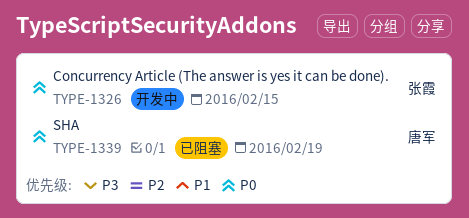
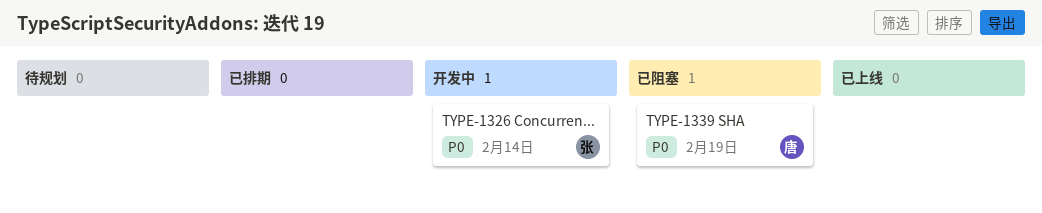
TYPE-1326, due: Feb 15 -> Feb 14

